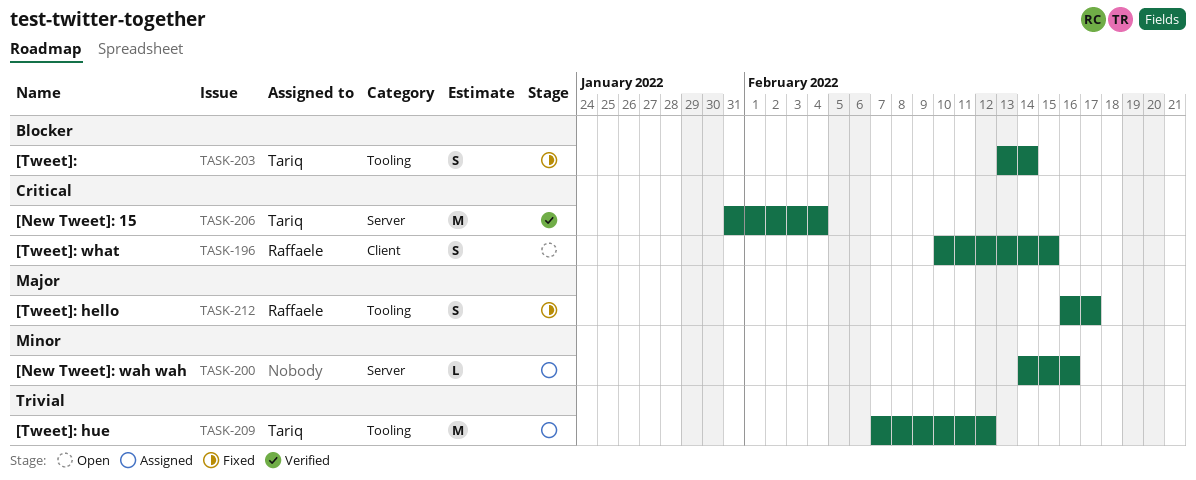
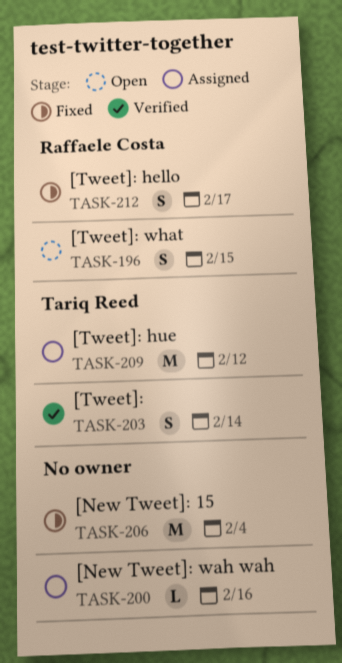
TASK-203, status: Fixed -> Verified
TASK-206, status: Verified -> Fixed
TASK-206, owner: Tariq Reed -> none

